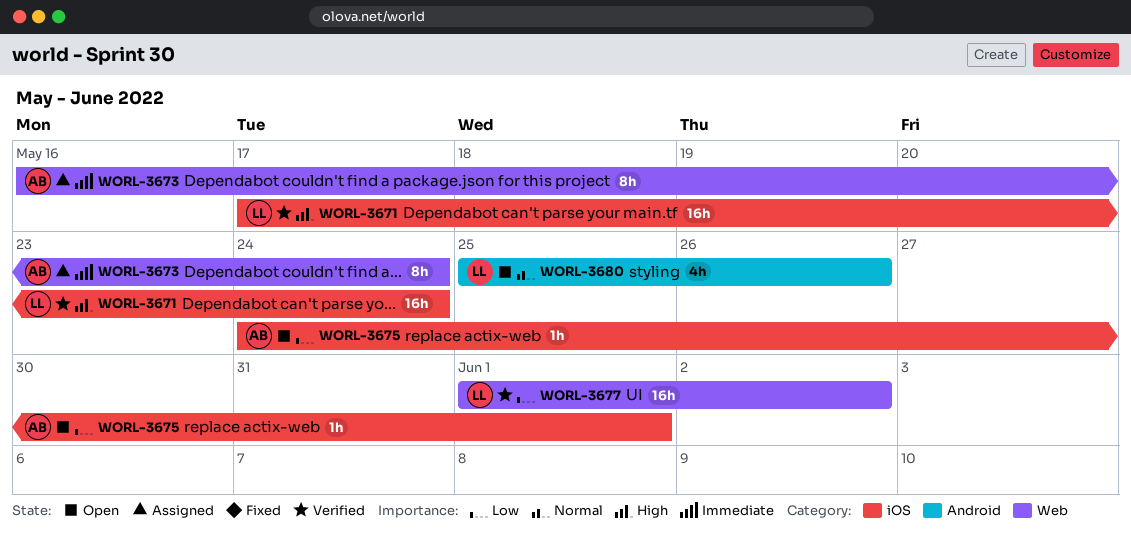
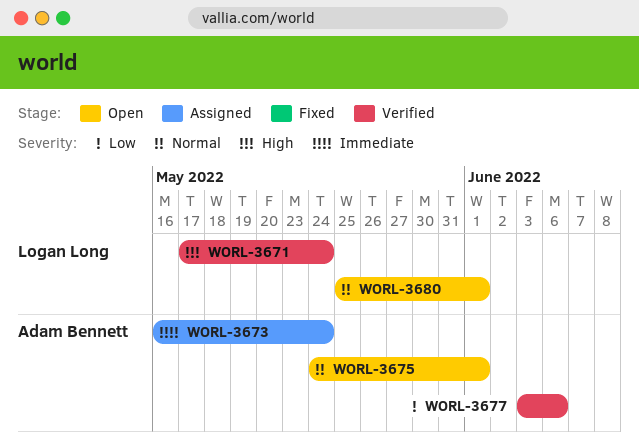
WORL-3675, priority: Low -> Normal
WORL-3677, owner: Logan Long -> Adam Bennett
WORL-3677, start: Jun 1 -> Jun 3
WORL-3677, due: Jun 2 -> Jun 6
WORL-3680, due: May 26 -> Jun 1

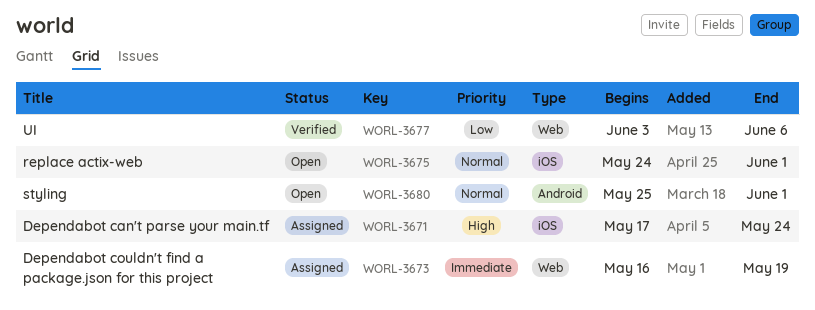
WORL-3671, status: Verified -> Assigned
WORL-3673, due: May 24 -> May 19

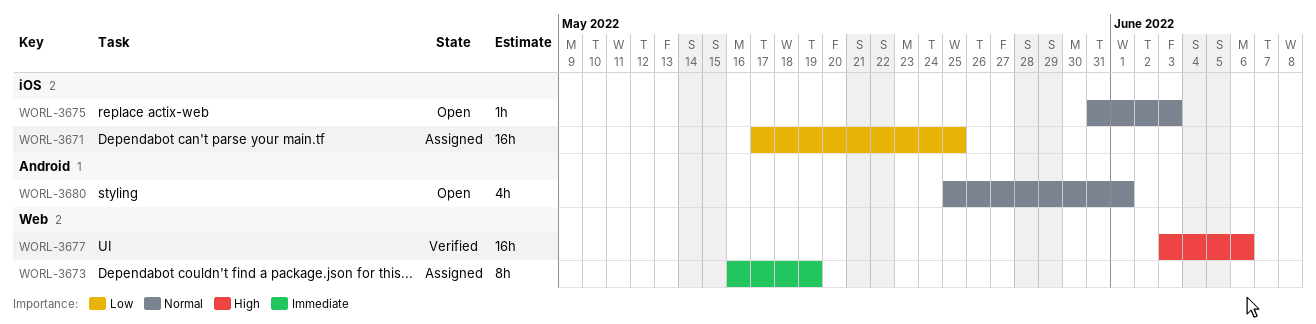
WORL-3671, priority: High -> Low
WORL-3671, due: May 24 -> May 25
WORL-3675, start: May 24 -> May 31
WORL-3675, due: Jun 1 -> Jun 3
WORL-3677, priority: Low -> High

